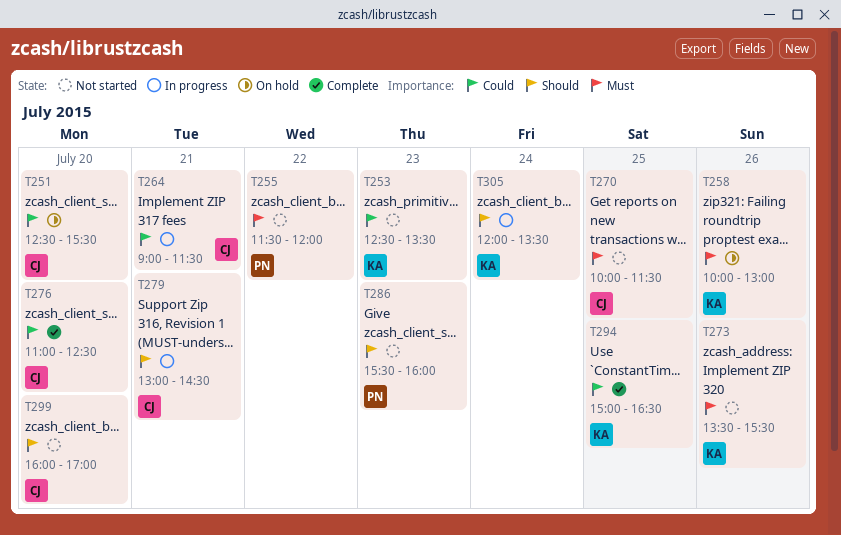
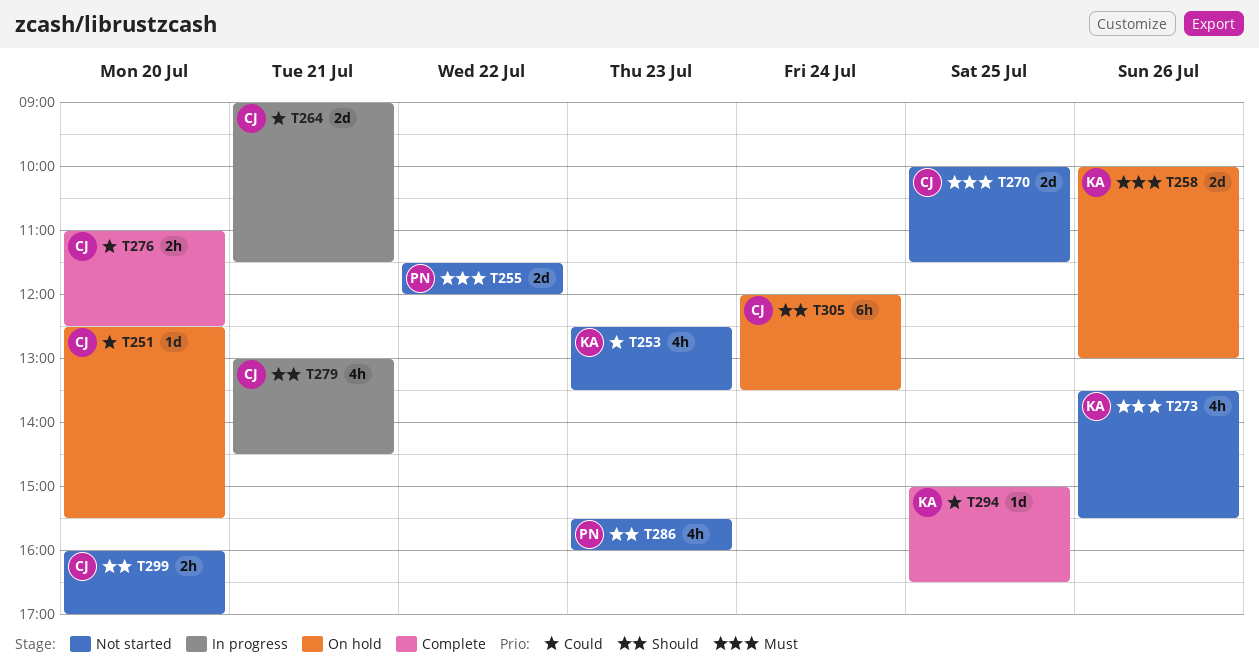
T305, status: In progress -> On hold
T305, owner: KA -> CJ

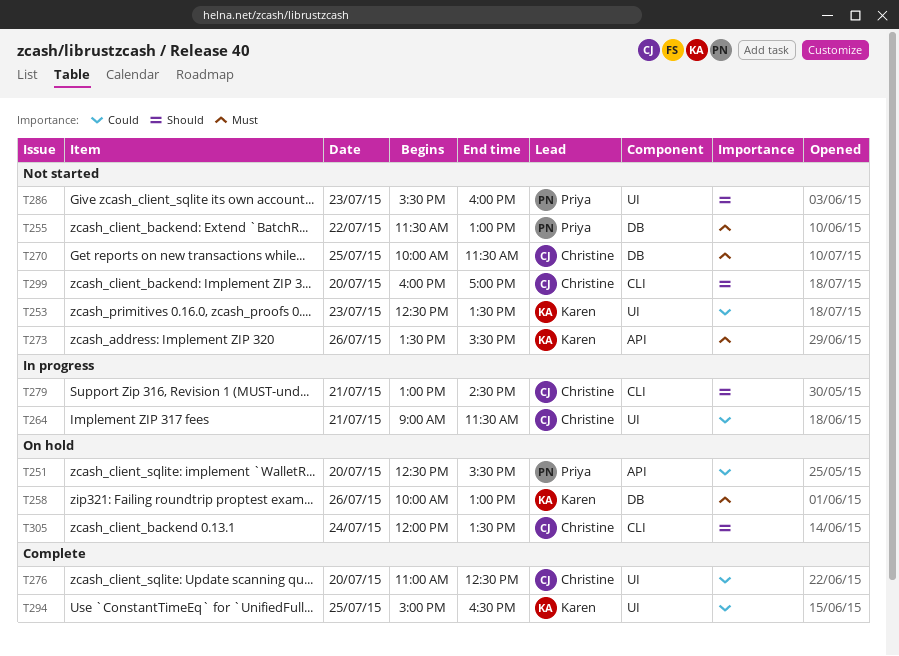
T251, owner: Christine -> Priya
T255, ends: 12:00 -> 13:00

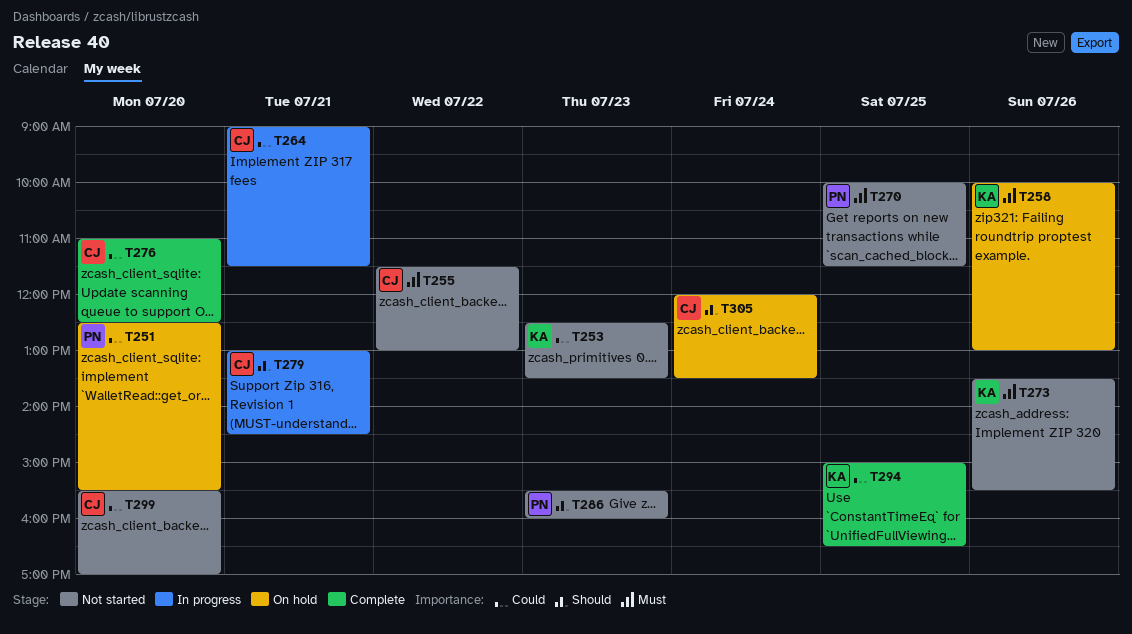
T255, owner: Priya -> Christine
T270, owner: Christine -> Priya
T299, priority: Should -> Could
T299, begins: 16:00 -> 15:30

